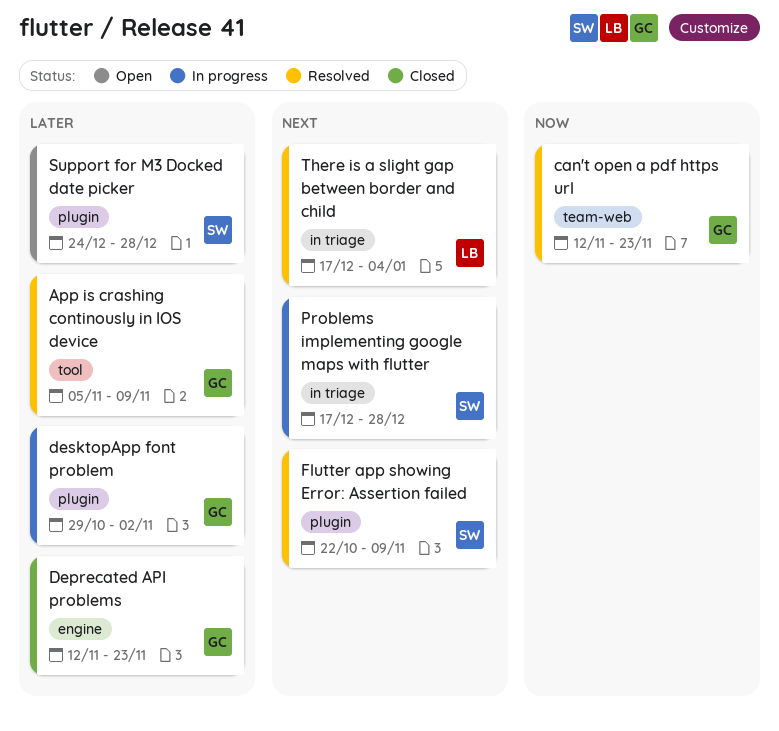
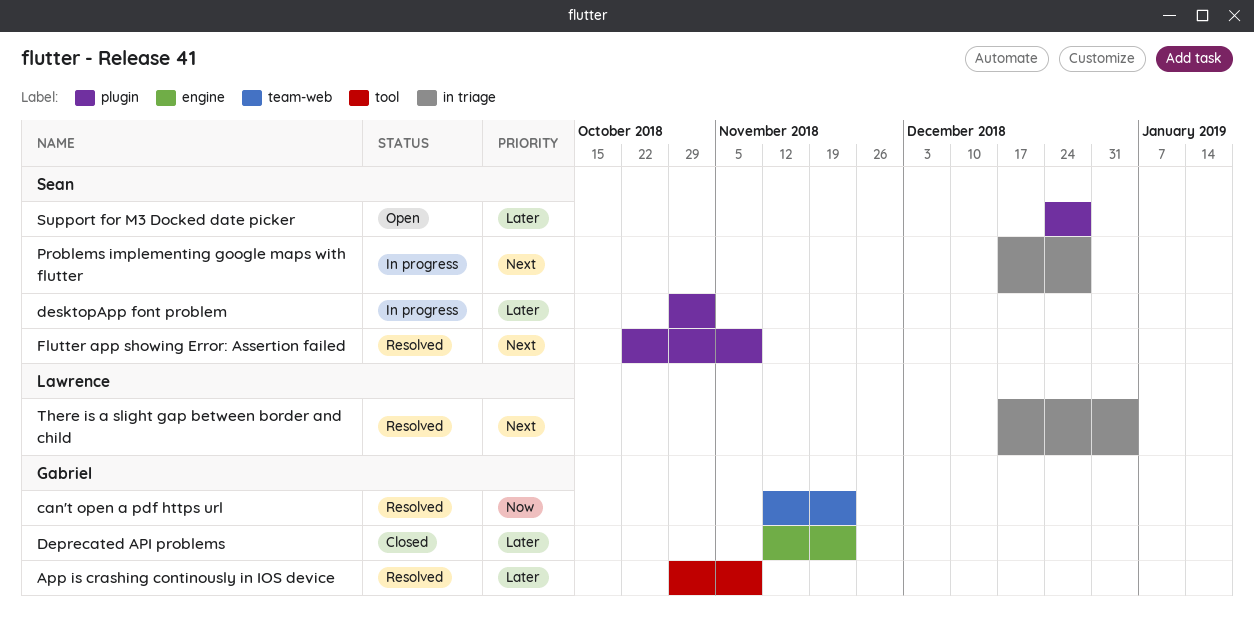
App is crashing continously in IOS device, start: Nov 5 -> Oct 29
desktopApp font problem, owner: Gabriel -> Sean

